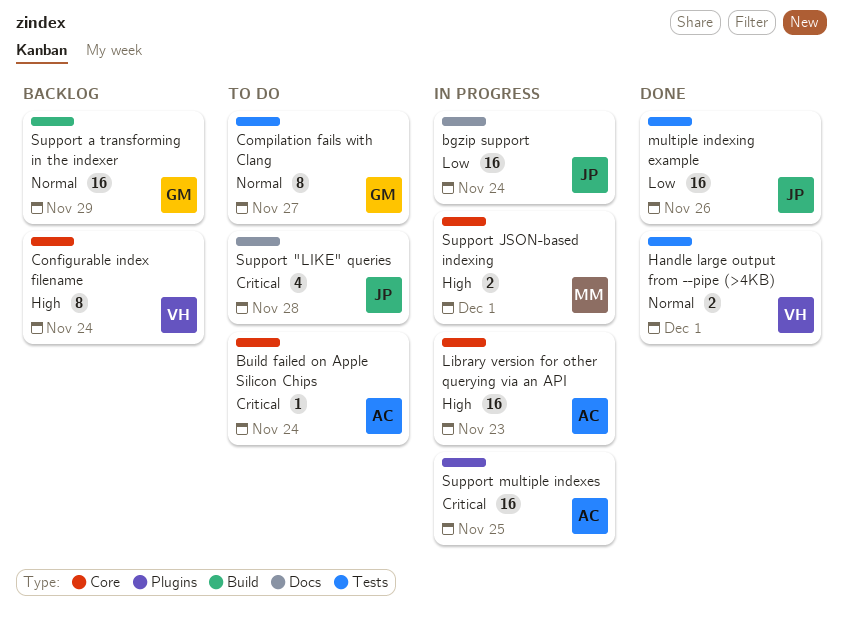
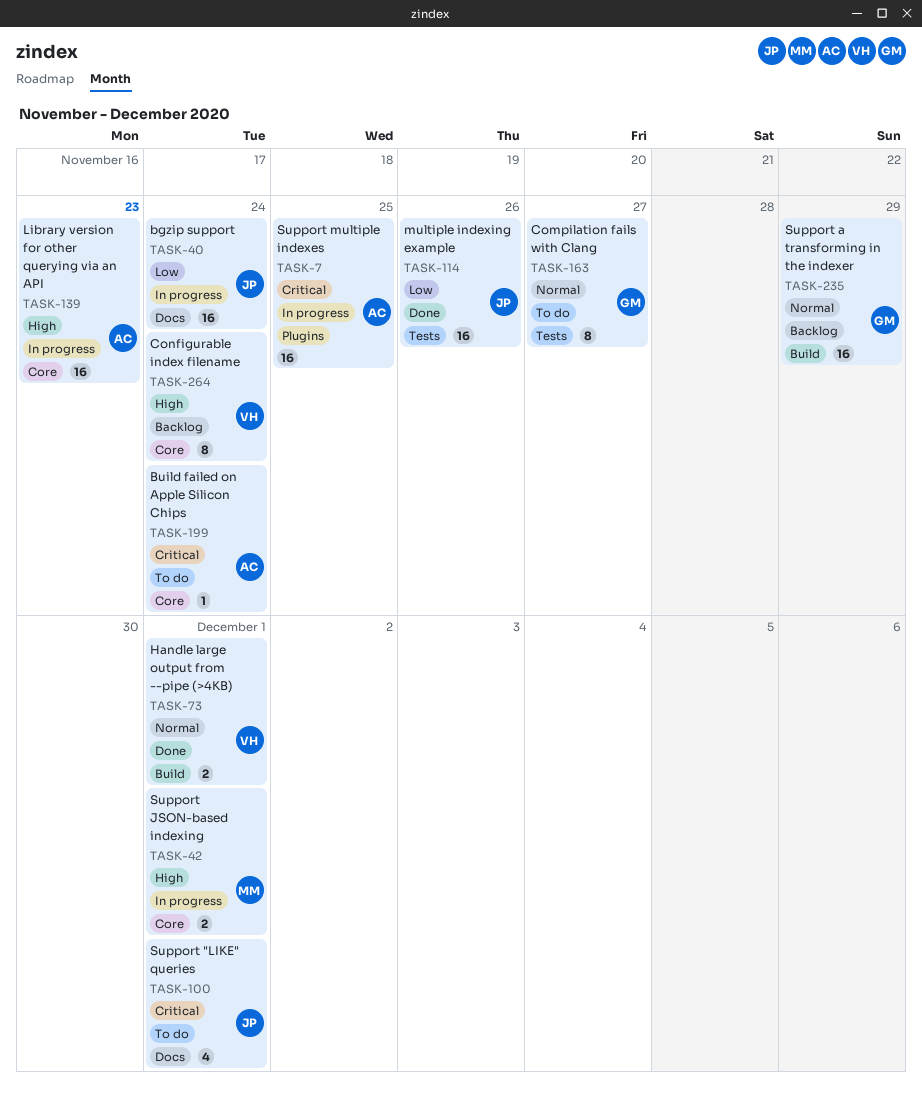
Handle large output from --pipe (>4KB), label: Tests -> Build
Support "LIKE" queries, due: Nov 28 -> Dec 1

